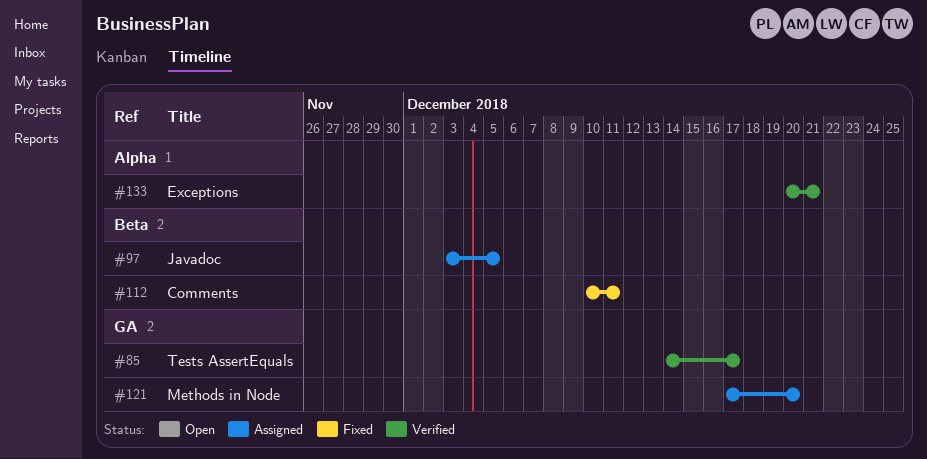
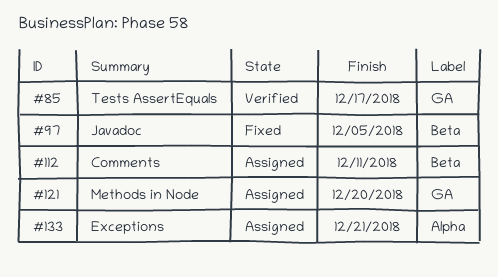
#97, status: Assigned -> Fixed
#112, status: Fixed -> Assigned
#133, status: Verified -> Assigned

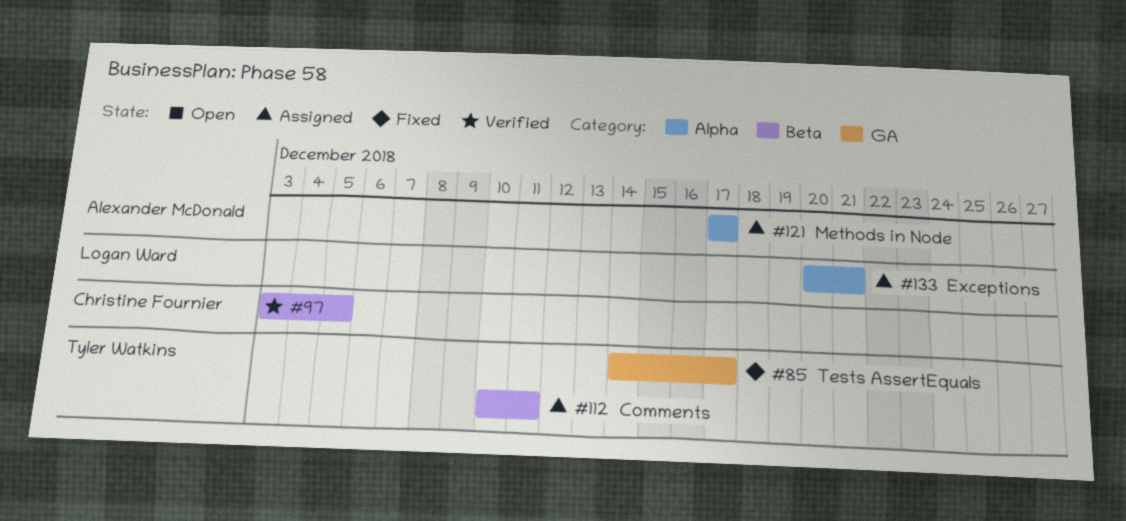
#85, status: Verified -> Fixed
#97, status: Fixed -> Verified
#121, label: GA -> Alpha
#121, due: Dec 20 -> Dec 17

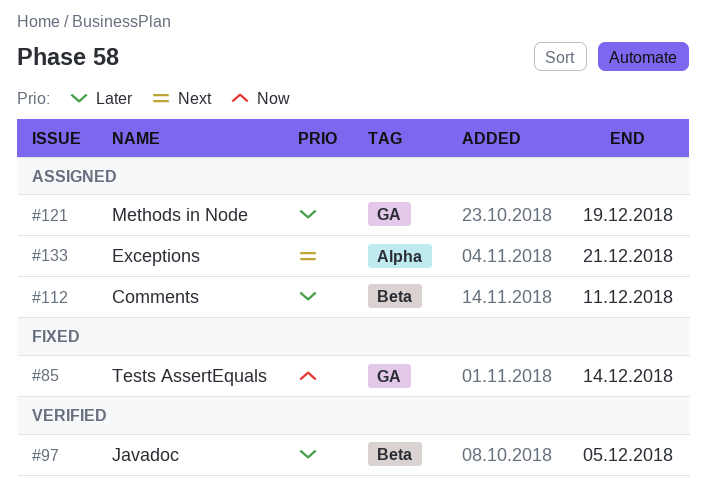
#85, due: Dec 17 -> Dec 14
#121, label: Alpha -> GA
#121, due: Dec 17 -> Dec 19

